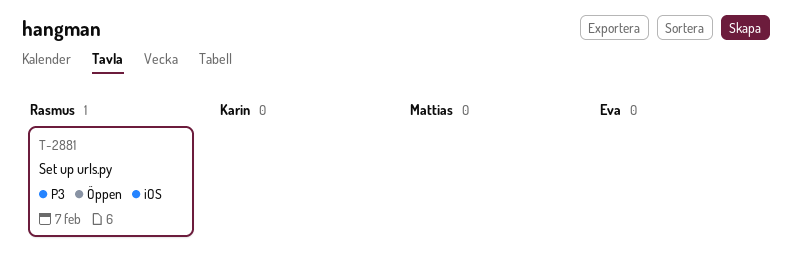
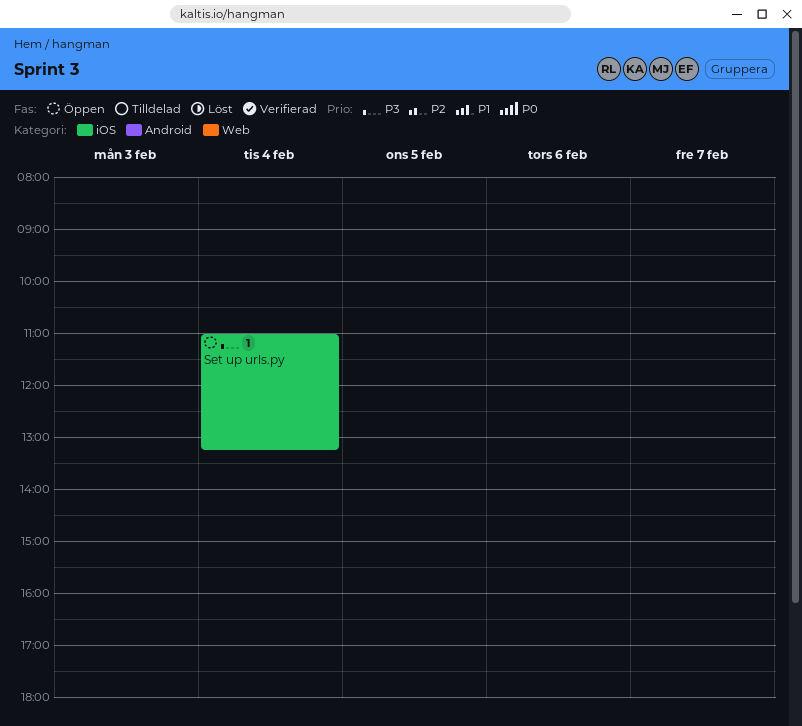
Set up urls.py, day: Feb 7 -> Feb 4

